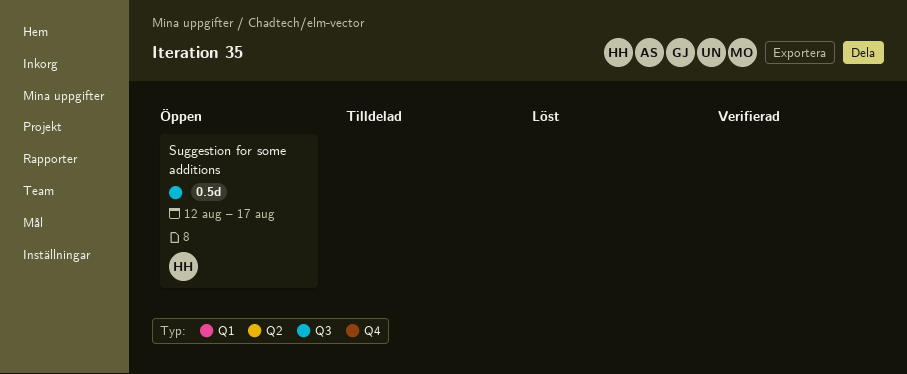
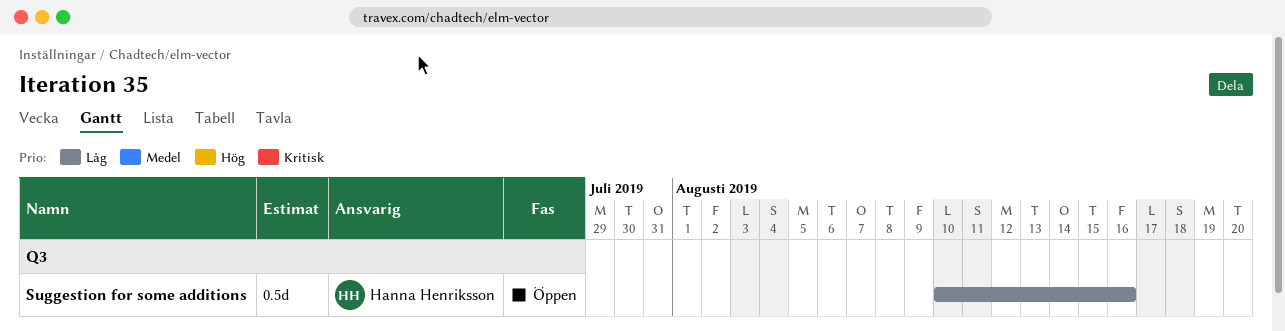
Suggestion for some additions, start: Aug 12 -> Aug 10
Suggestion for some additions, due: Aug 17 -> Aug 16

